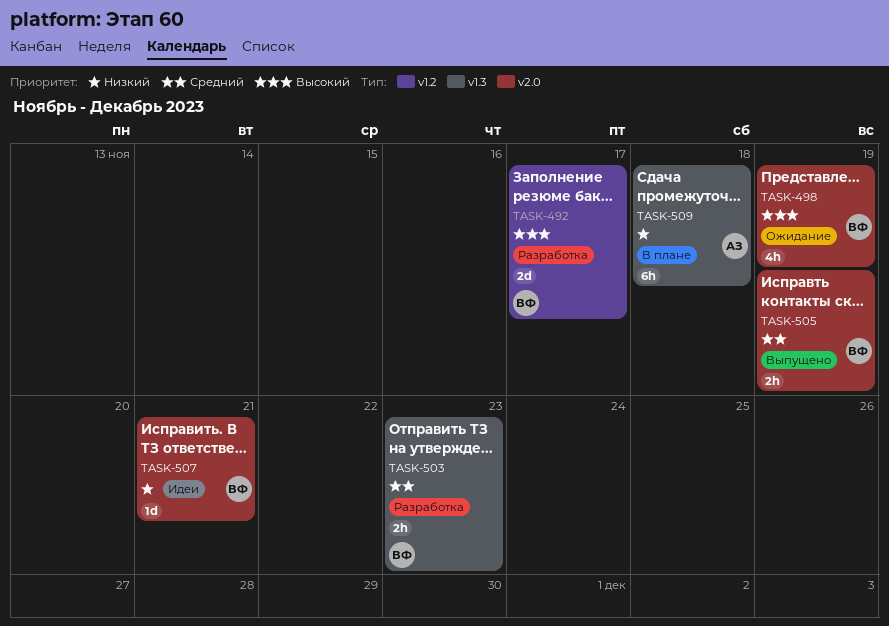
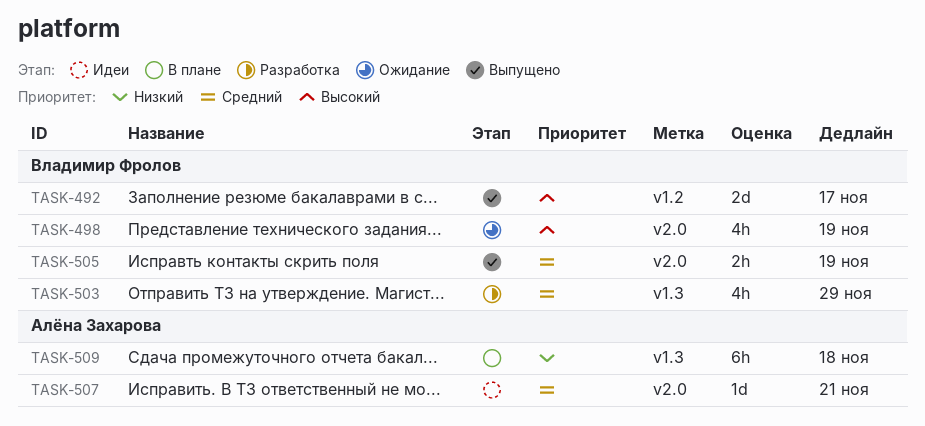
TASK-492, status: Разработка -> Выпущено
TASK-503, estimate: 2h -> 4h
TASK-503, due: Nov 23 -> Nov 29
TASK-507, owner: Владимир Фролов -> Алёна Захарова
TASK-507, priority: Низкий -> Средний

